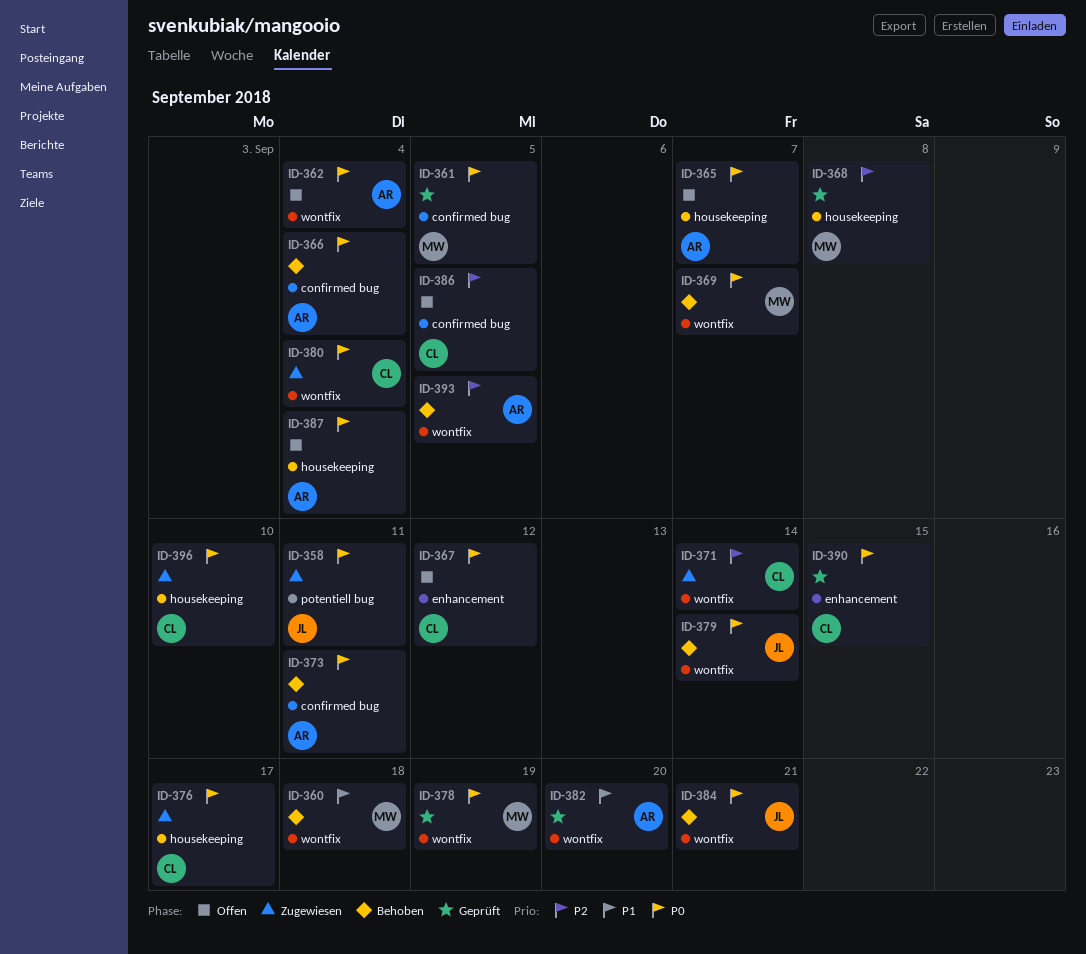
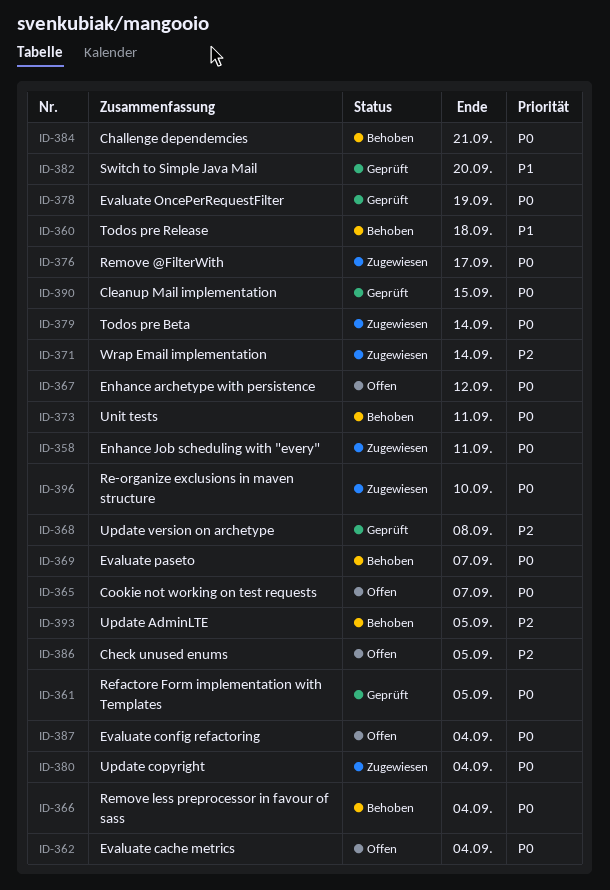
ID-379, status: Behoben -> Zugewiesen

